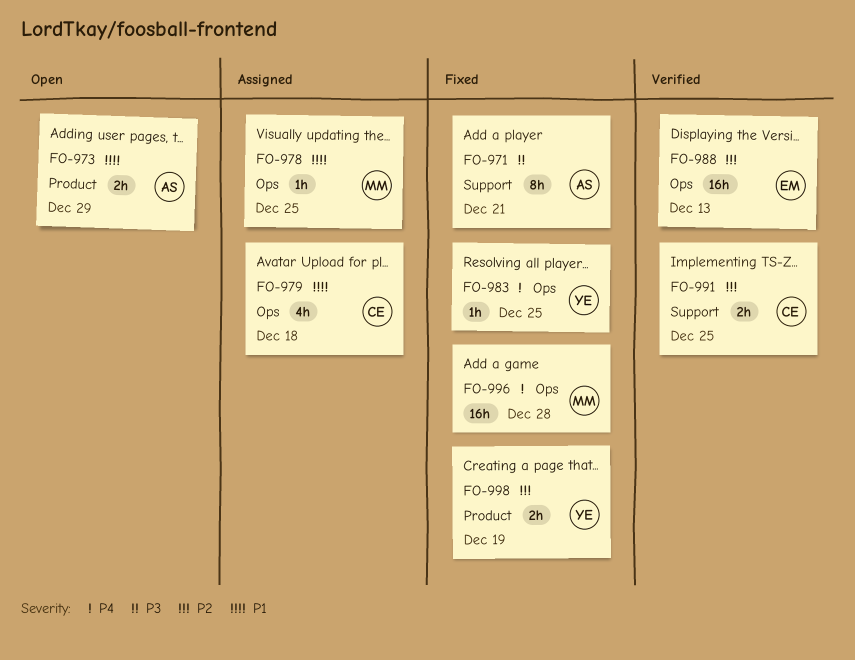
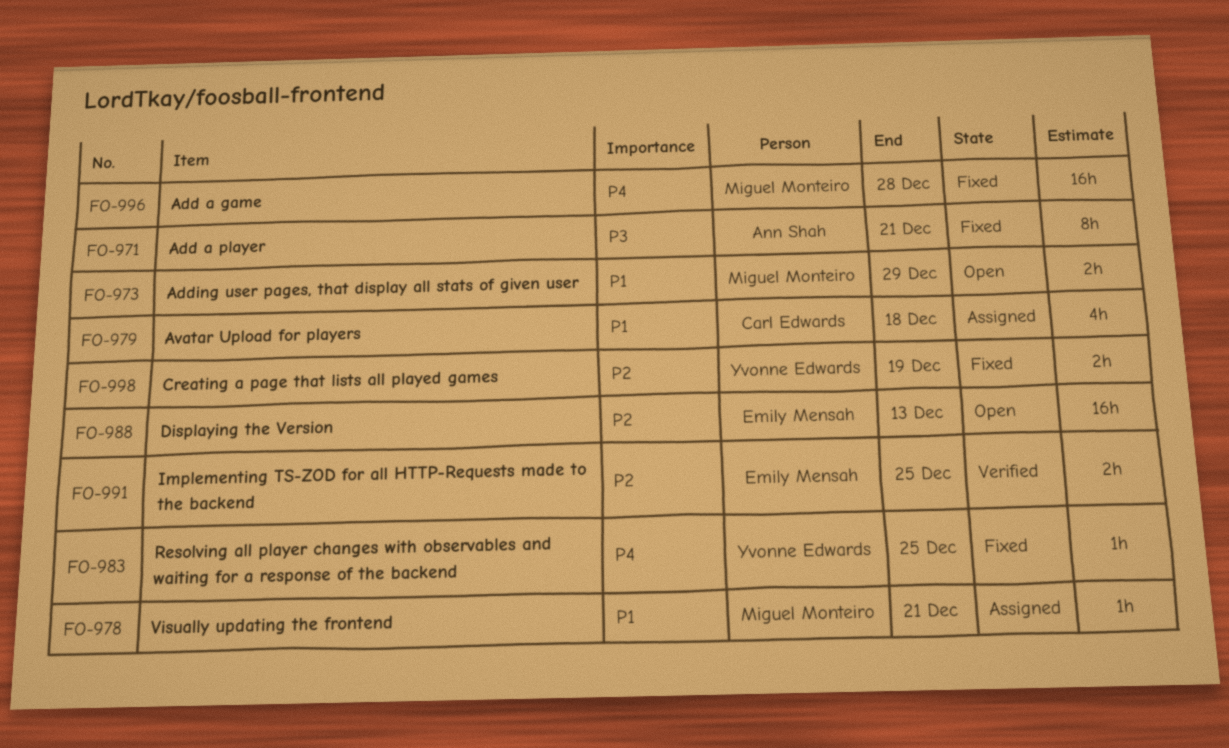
FO-973, owner: Ann Shah -> Miguel Monteiro
FO-978, due: Dec 25 -> Dec 21
FO-988, status: Verified -> Open
FO-991, owner: Carl Edwards -> Emily Mensah

